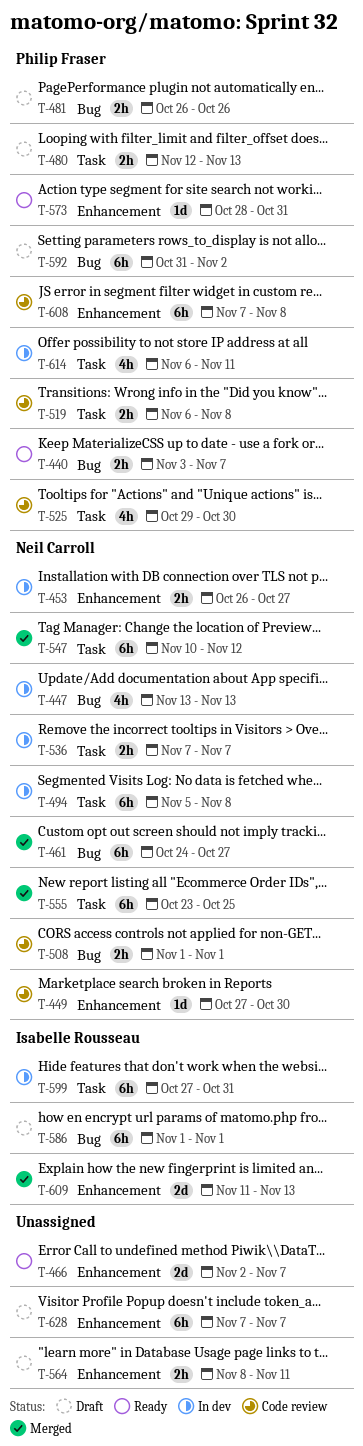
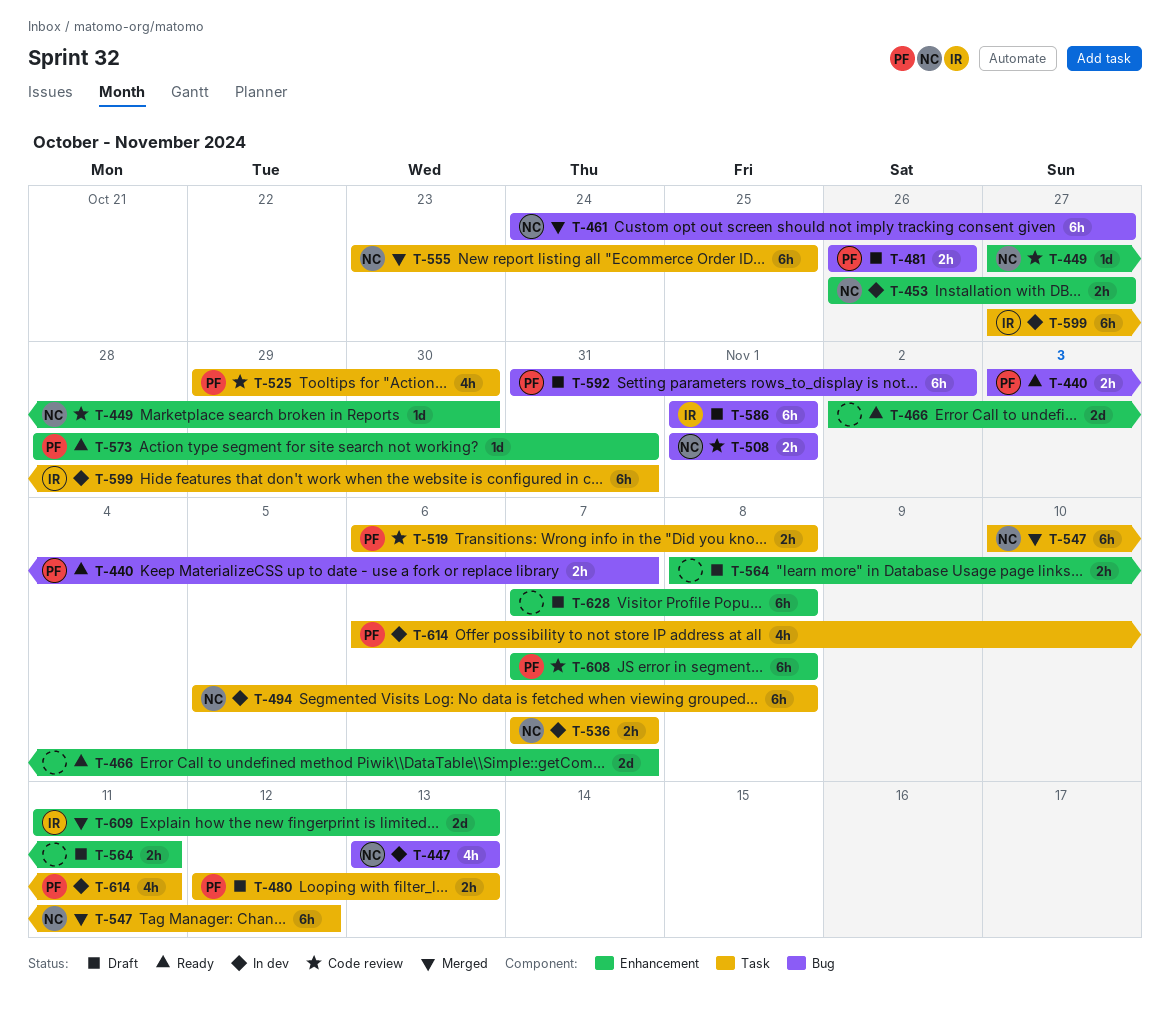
T-628, due: Nov 7 -> Nov 8

